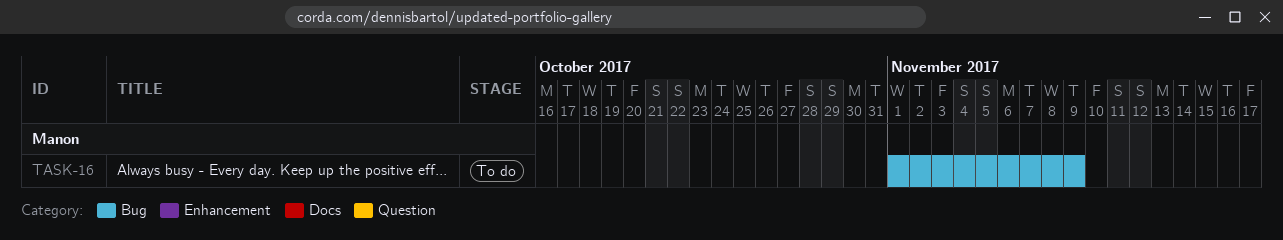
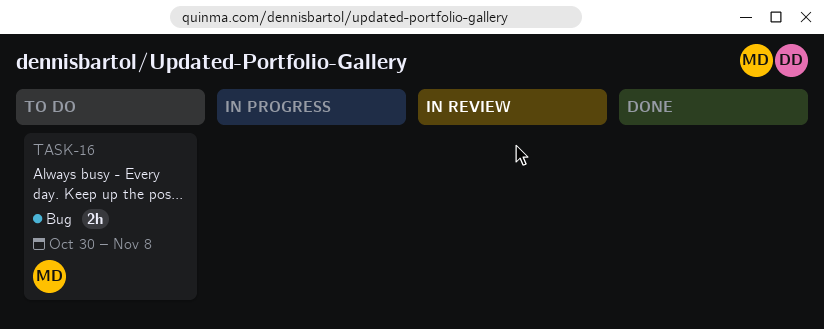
TASK-16, start: Nov 1 -> Oct 30
TASK-16, due: Nov 9 -> Nov 8

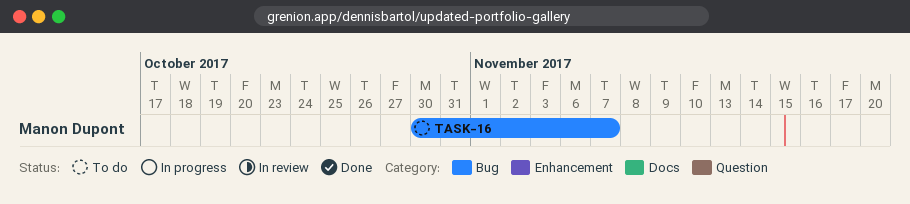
TASK-16, due: Nov 8 -> Nov 7

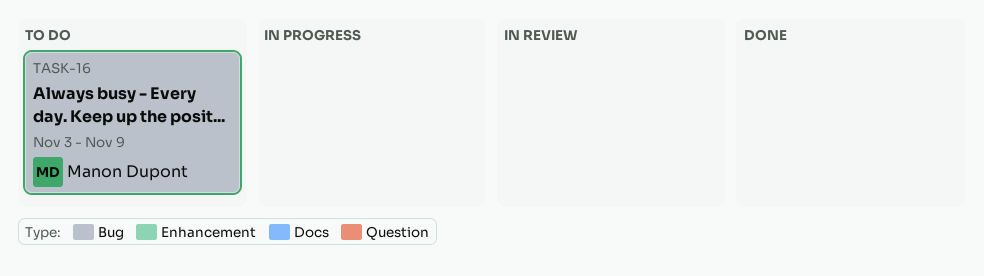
TASK-16, start: Oct 30 -> Nov 3
TASK-16, due: Nov 7 -> Nov 9

